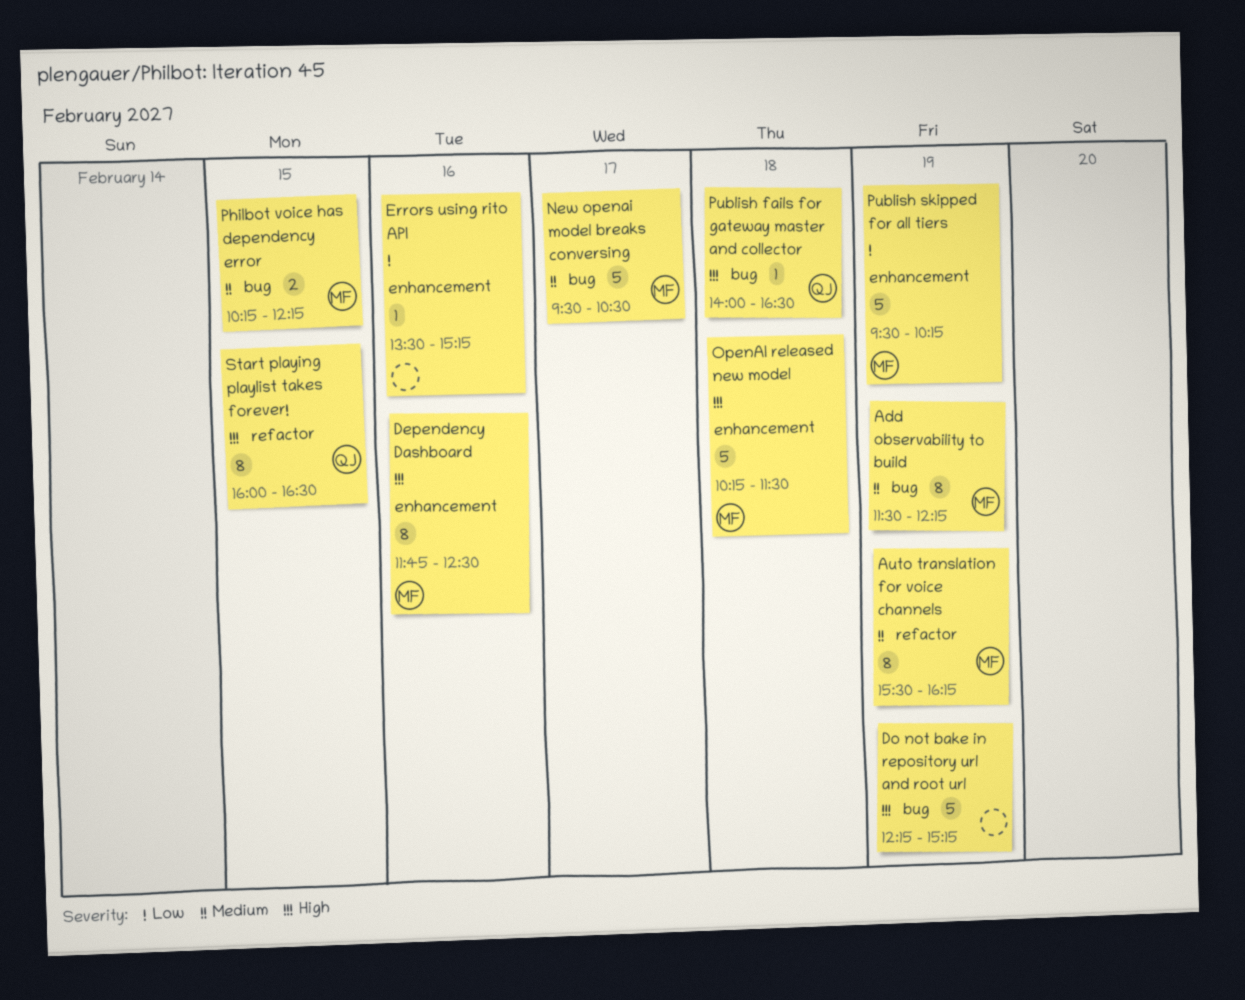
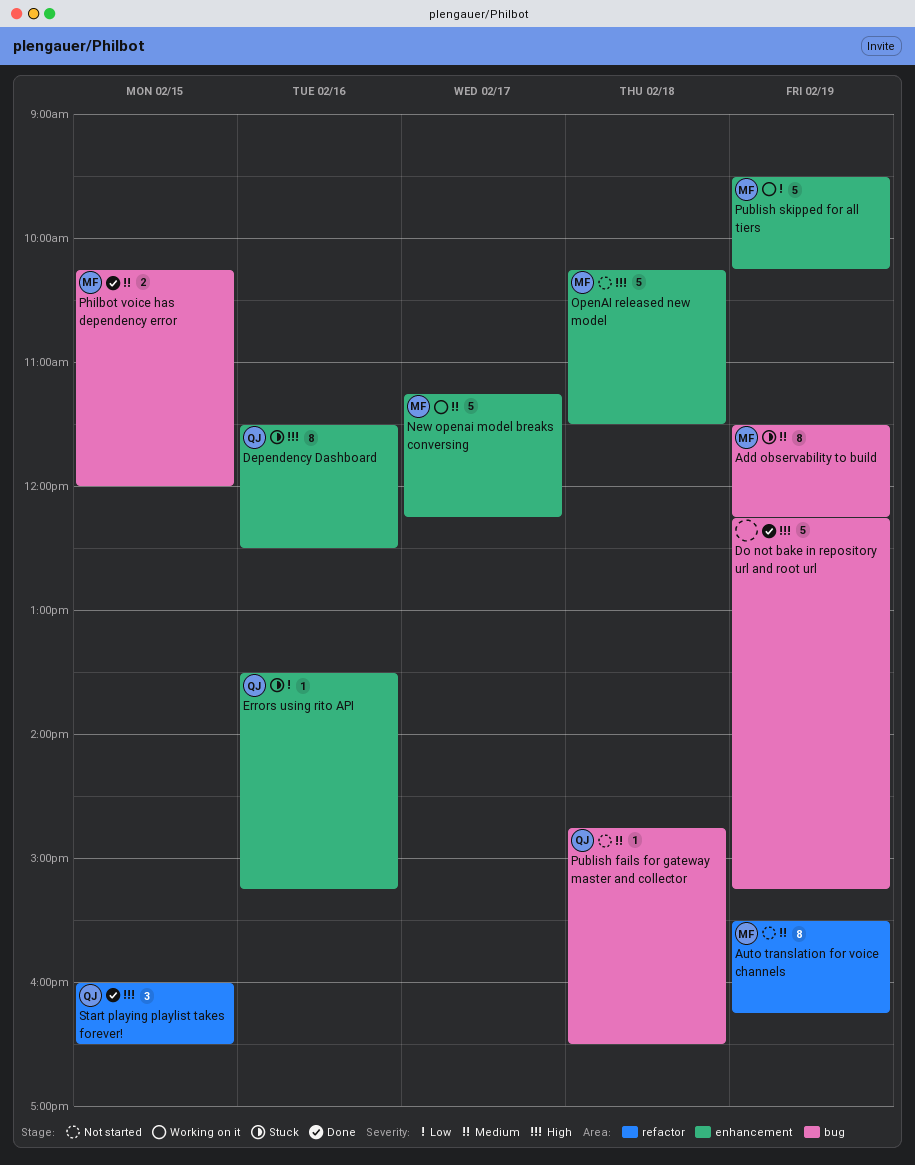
Dependency Dashboard, owner: MF -> QJ
Dependency Dashboard, begins: 11:45 -> 11:30
Errors using rito API, owner: none -> QJ
New openai model breaks conversing, label: bug -> enhancement
New openai model breaks conversing, begins: 09:30 -> 11:15
New openai model breaks conversing, ends: 10:30 -> 12:15
Philbot voice has dependency error, ends: 12:15 -> 12:00
Publish fails for gateway master and collector, priority: High -> Medium
Publish fails for gateway master and collector, begins: 14:00 -> 14:45
Start playing playlist takes forever!, estimate: 8 -> 3

